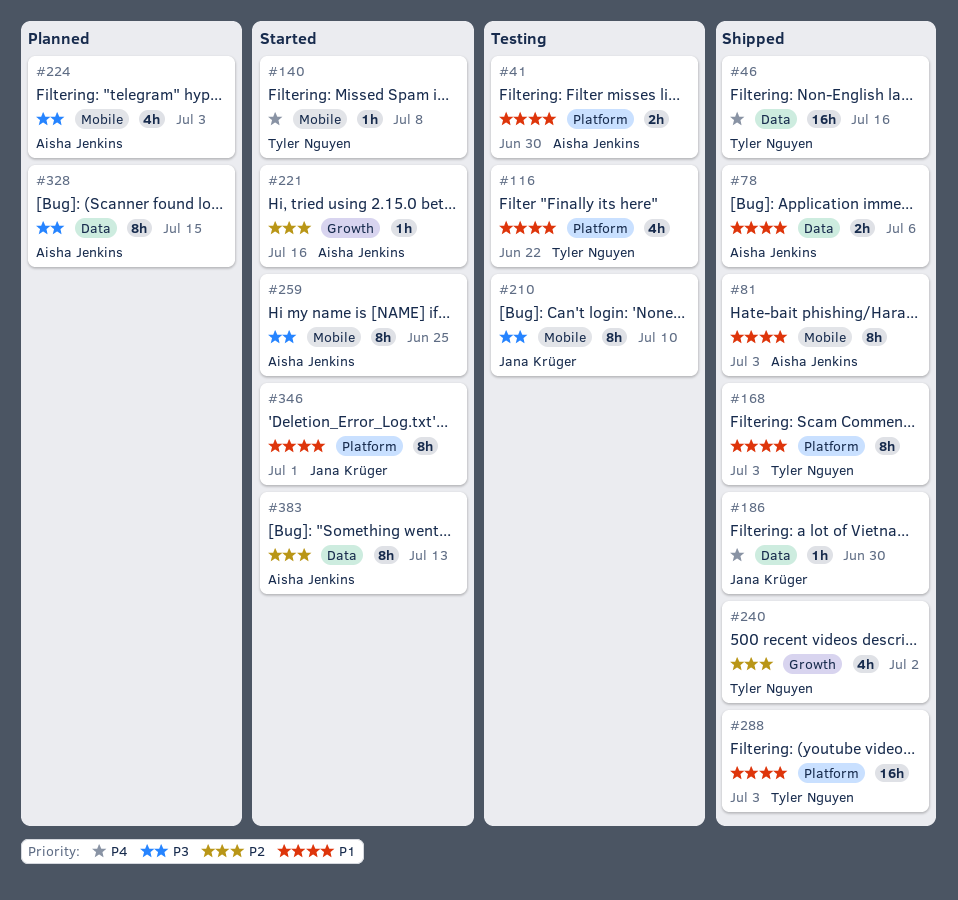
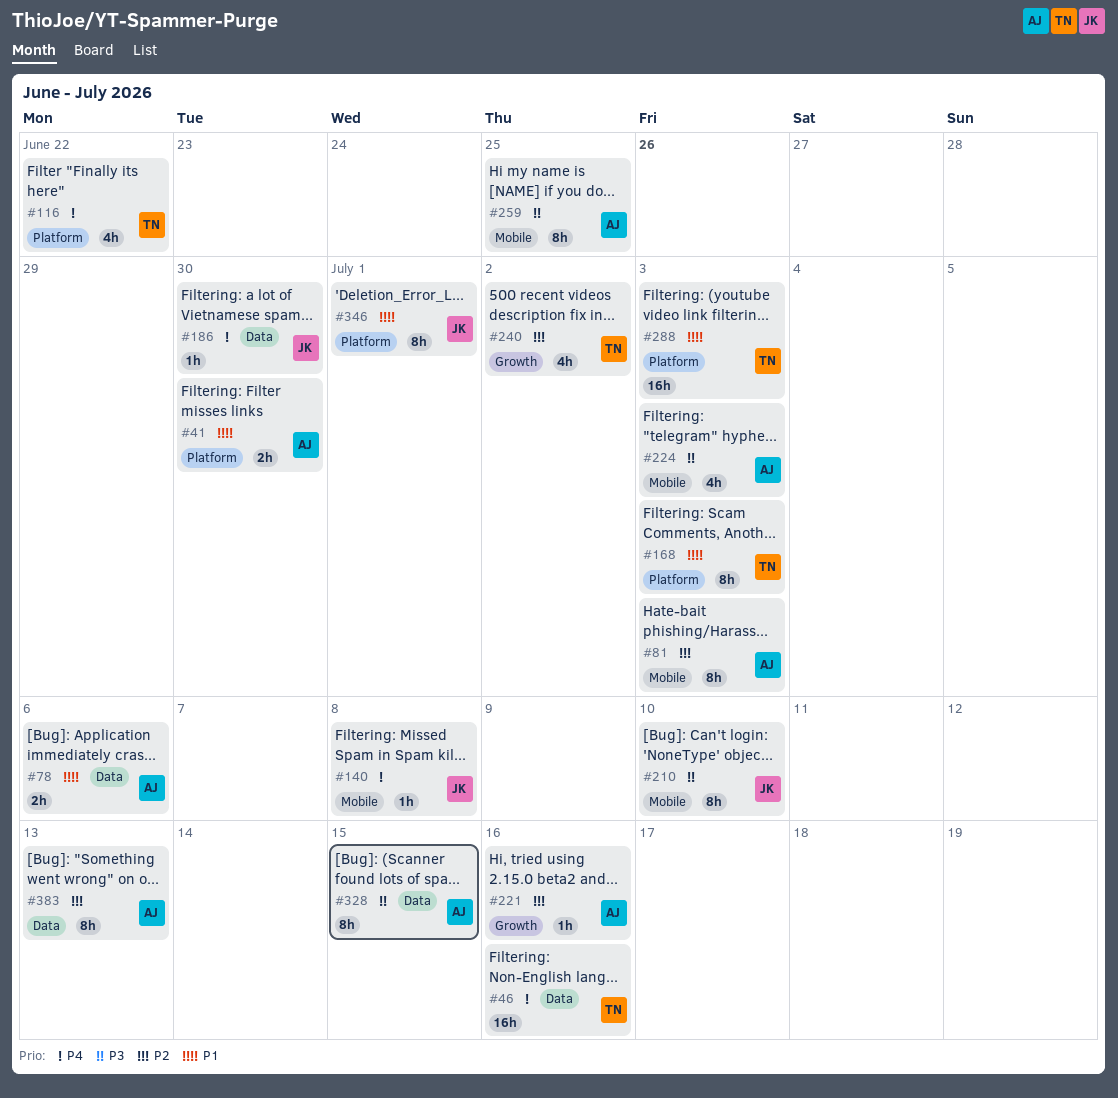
#81, priority: P1 -> P2
#116, priority: P1 -> P4
#140, owner: Tyler Nguyen -> Jana Krüger

